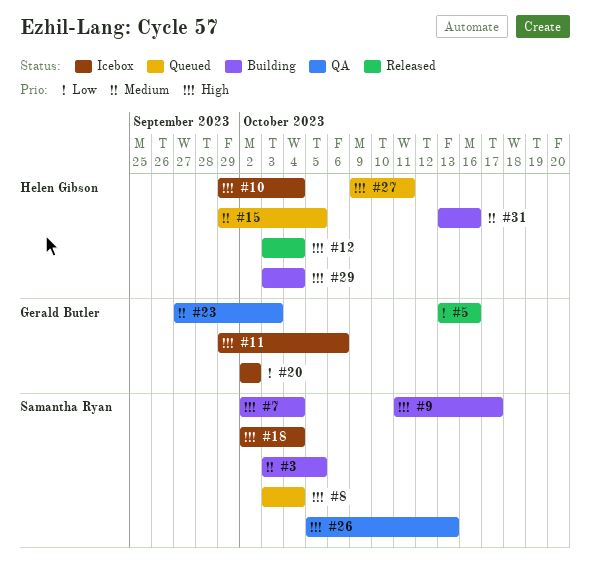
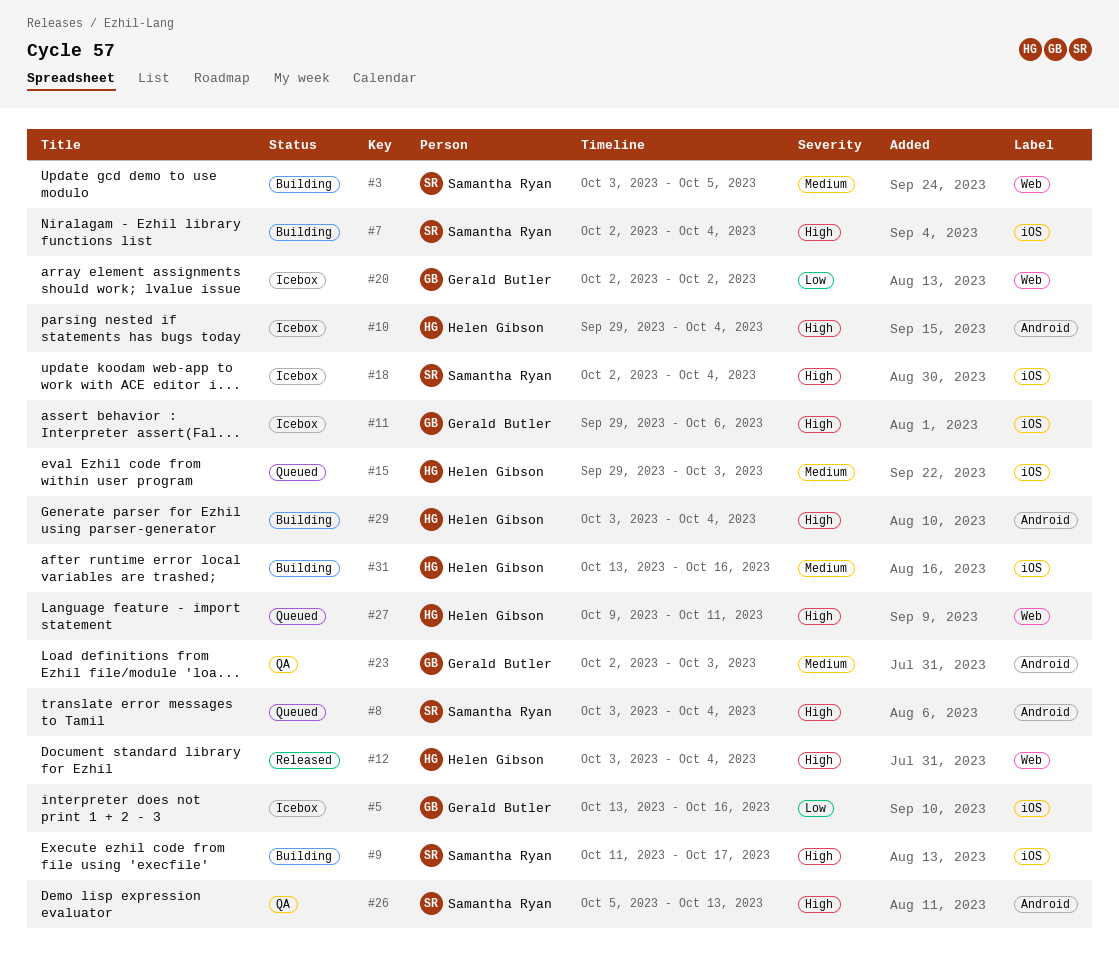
#5, status: Released -> Icebox
#15, due: Oct 5 -> Oct 3
#23, start: Sep 27 -> Oct 2

